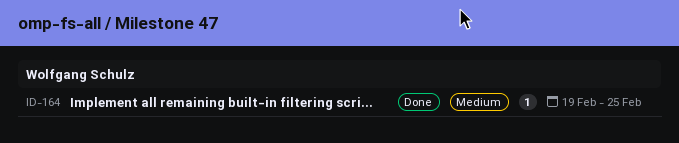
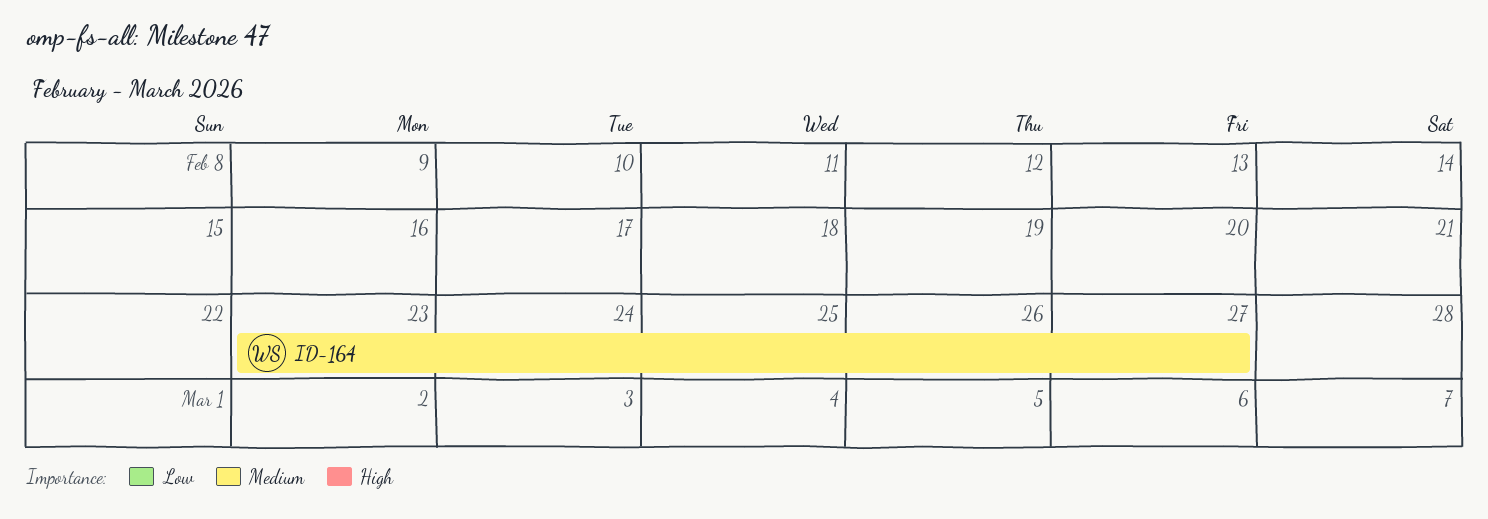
ID-164, start: Feb 19 -> Feb 23
ID-164, due: Feb 25 -> Feb 27

